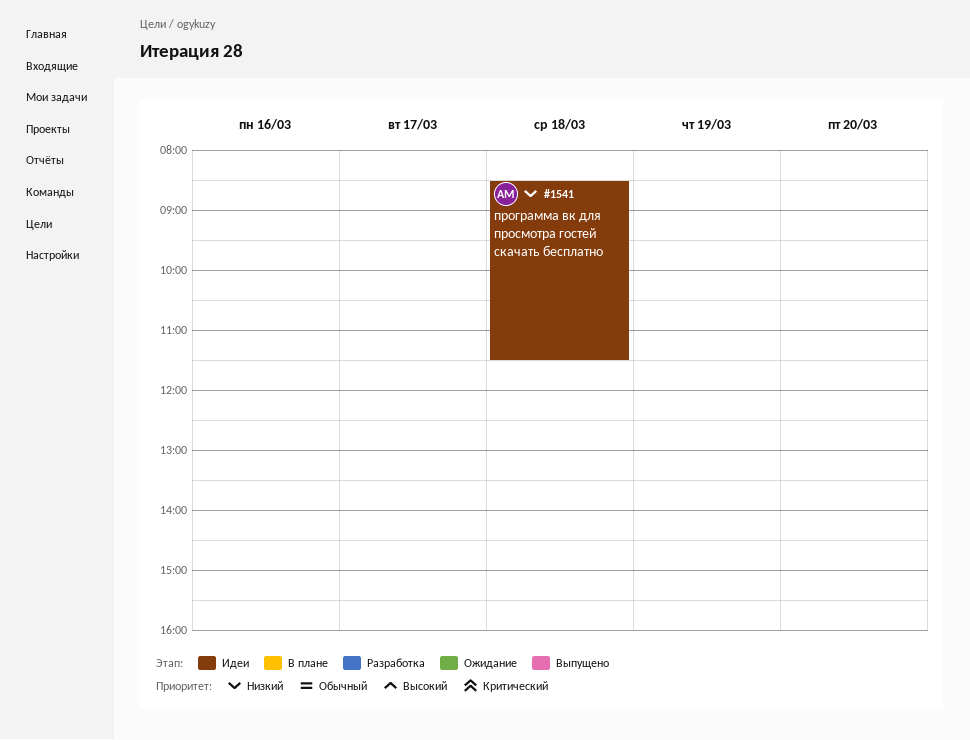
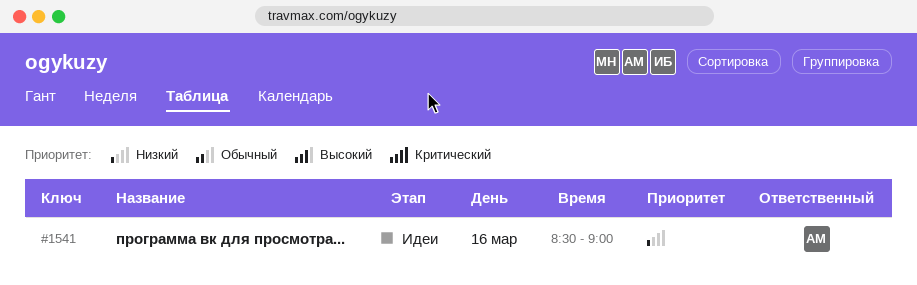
#1541, day: Mar 18 -> Mar 16
#1541, ends: 11:30 -> 09:00

